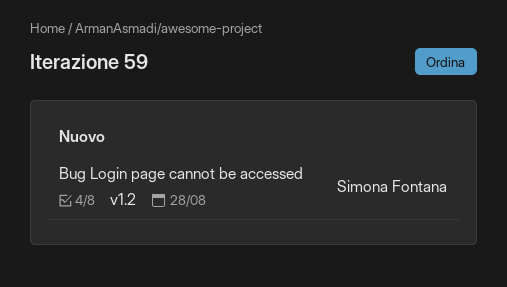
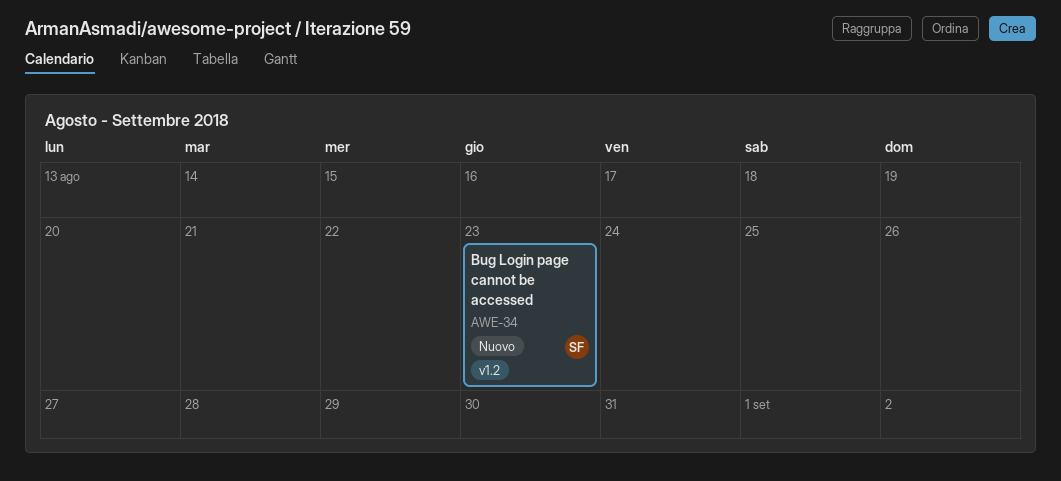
Bug Login page cannot be accessed, due: Aug 28 -> Aug 23

